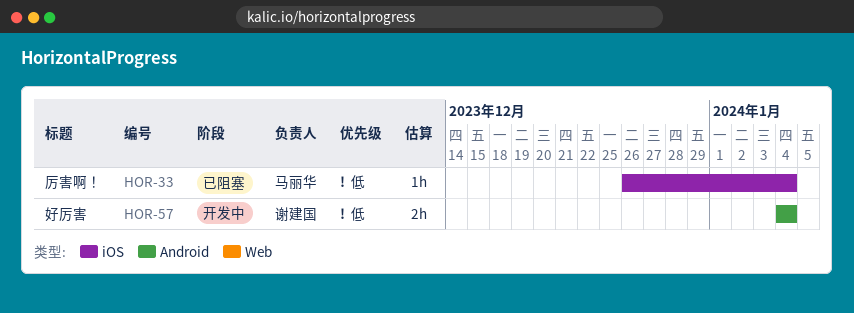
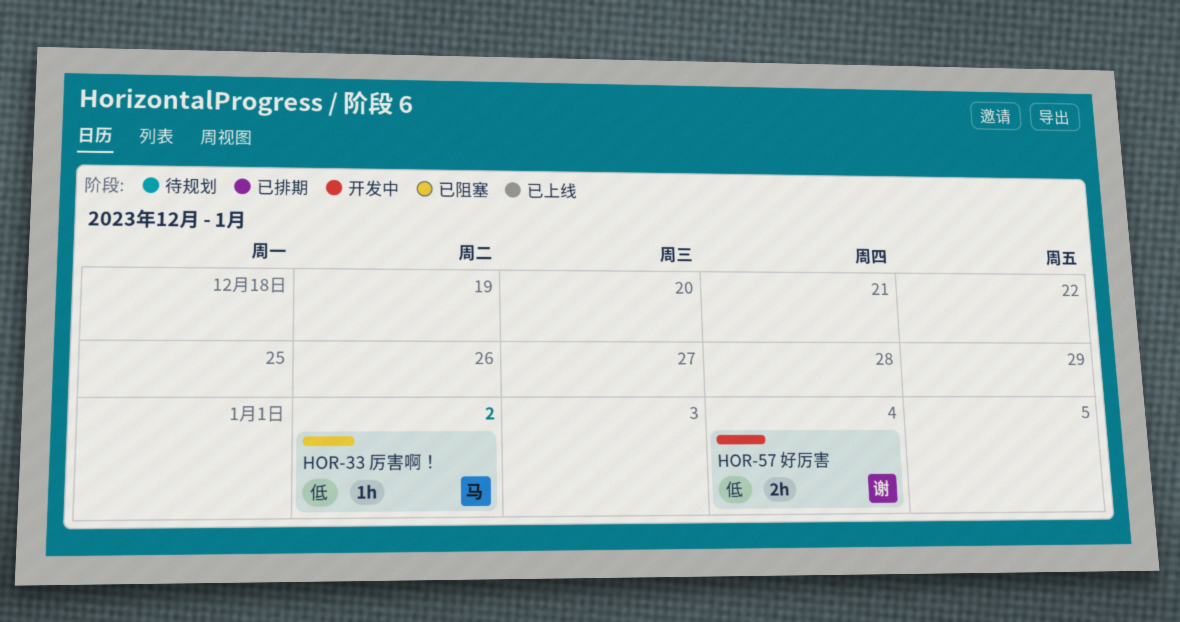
HOR-33, due: Jan 4 -> Jan 2

